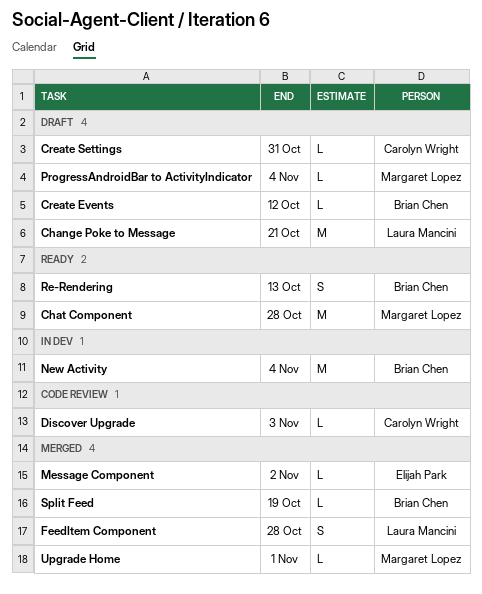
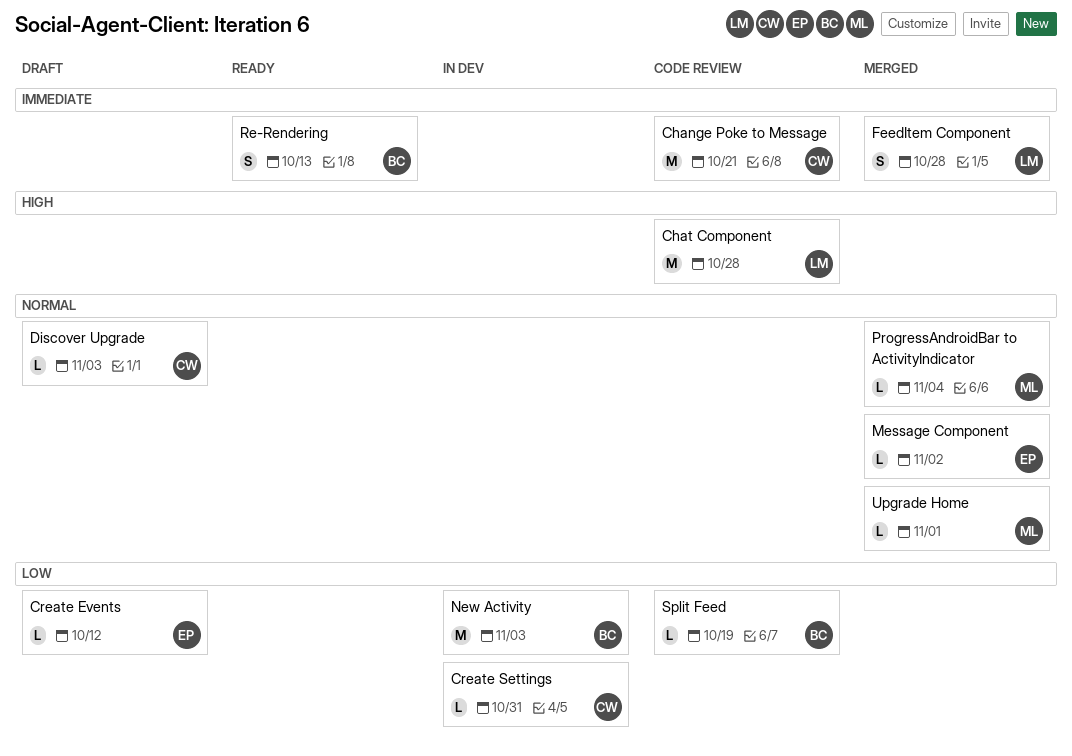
Change Poke to Message, status: Draft -> Code review
Change Poke to Message, owner: Laura Mancini -> Carolyn Wright
Chat Component, status: Ready -> Code review
Chat Component, owner: Margaret Lopez -> Laura Mancini
Create Events, owner: Brian Chen -> Elijah Park
Create Settings, status: Draft -> In dev
Discover Upgrade, status: Code review -> Draft
New Activity, due: Nov 4 -> Nov 3
ProgressAndroidBar to ActivityIndicator, status: Draft -> Merged
Split Feed, status: Merged -> Code review

